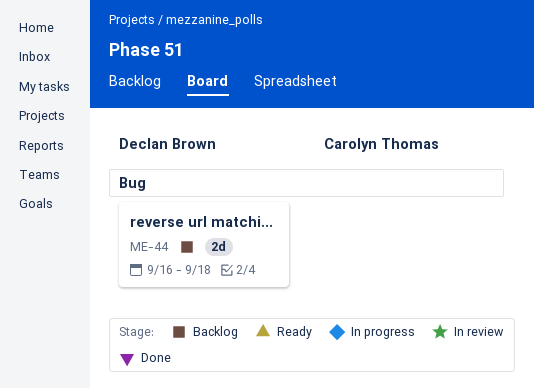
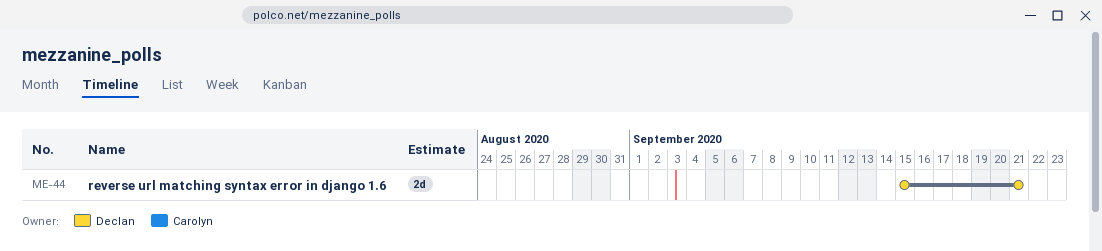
ME-44, start: Sep 16 -> Sep 15
ME-44, due: Sep 18 -> Sep 21

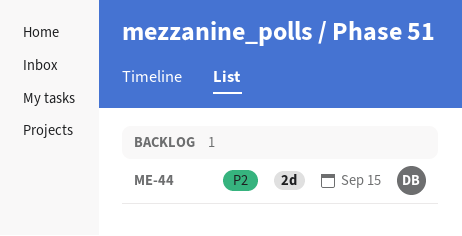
ME-44, due: Sep 21 -> Sep 15

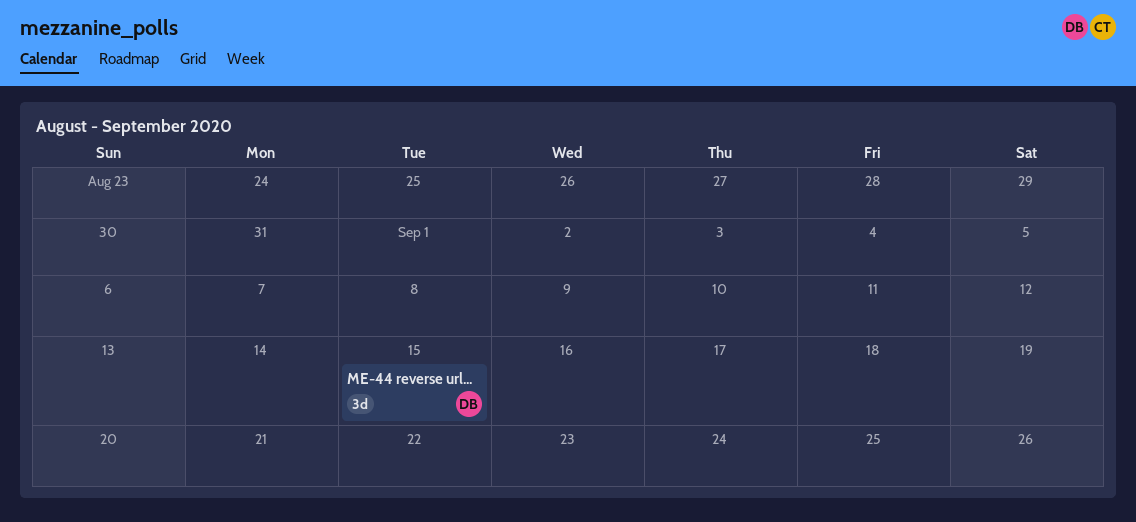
ME-44, estimate: 2d -> 3d

